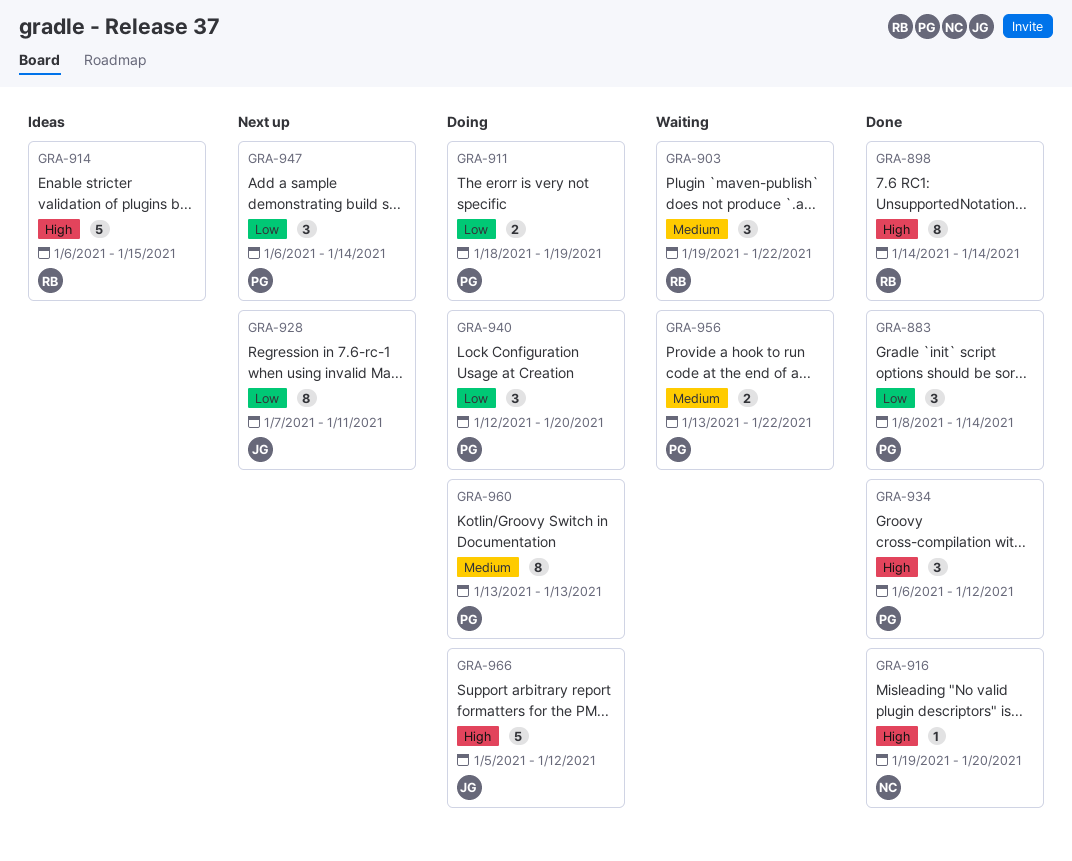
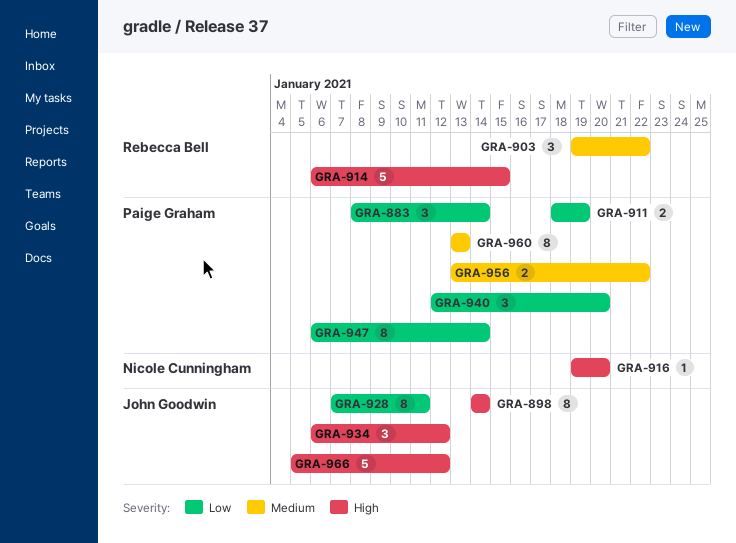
GRA-898, owner: Rebecca Bell -> John Goodwin
GRA-934, owner: Paige Graham -> John Goodwin
GRA-947, estimate: 3 -> 8

